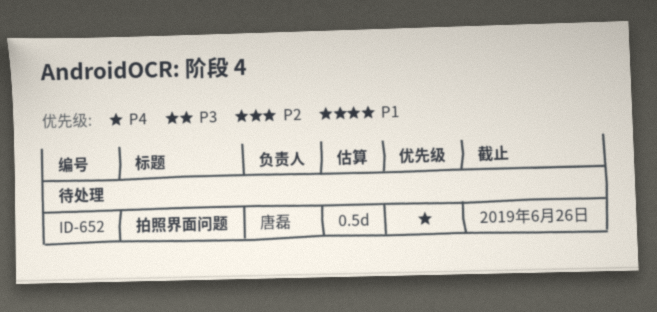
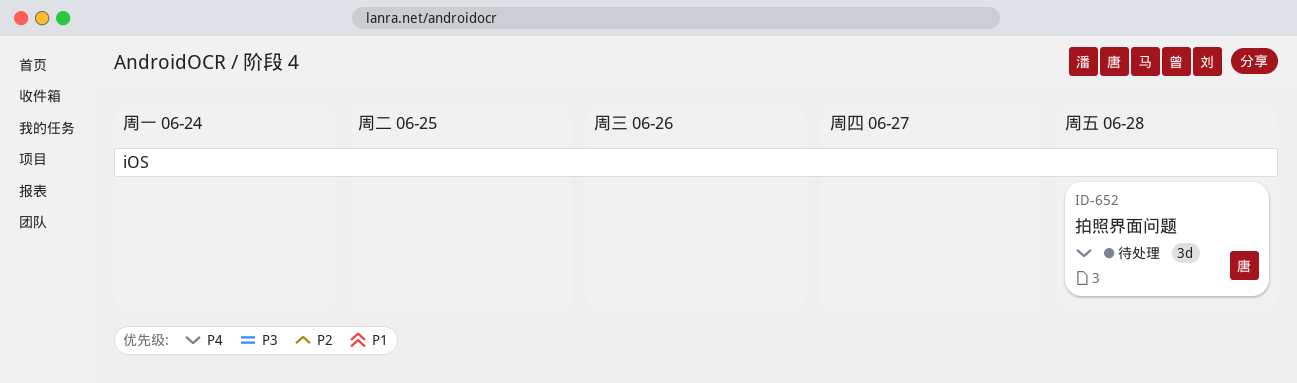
ID-652, estimate: 0.5d -> 3d
ID-652, due: Jun 26 -> Jun 28

